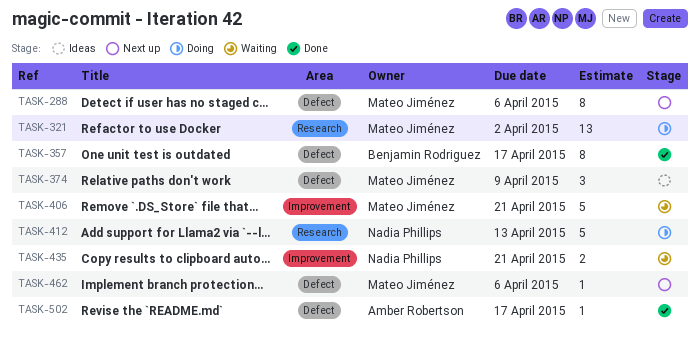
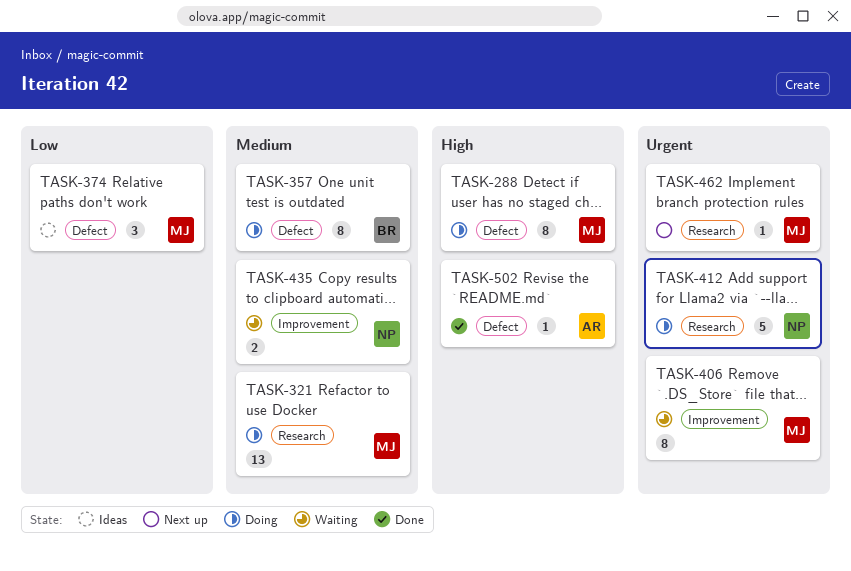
TASK-288, status: Next up -> Doing
TASK-357, status: Done -> Doing
TASK-406, estimate: 5 -> 8
TASK-462, label: Defect -> Research

